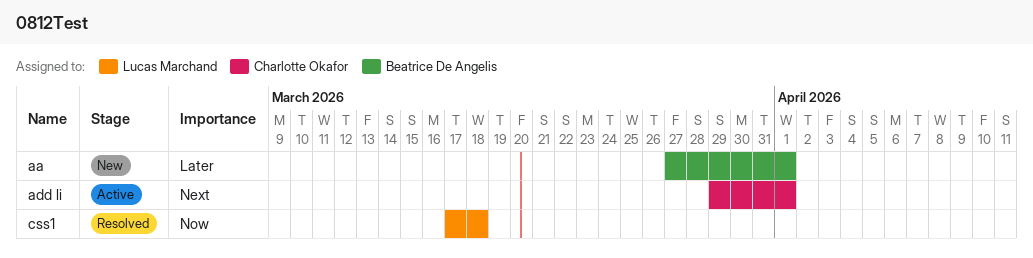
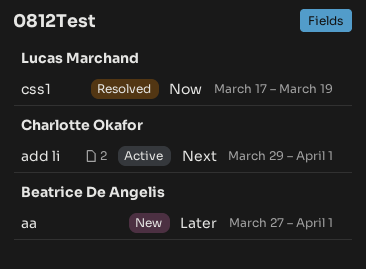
css1, due: Mar 18 -> Mar 19

